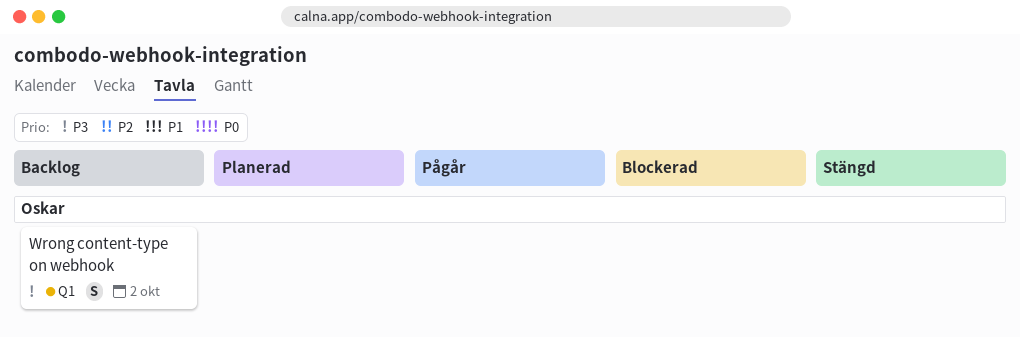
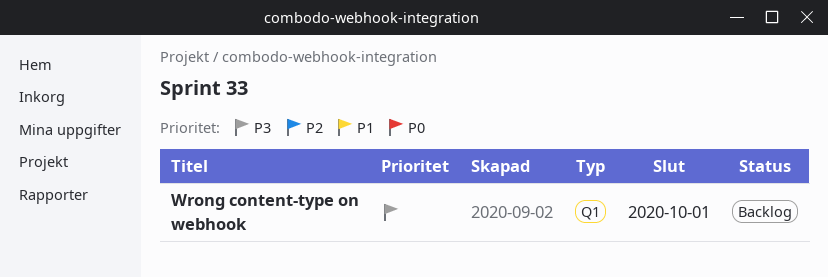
Wrong content-type on webhook, due: Oct 2 -> Oct 1

